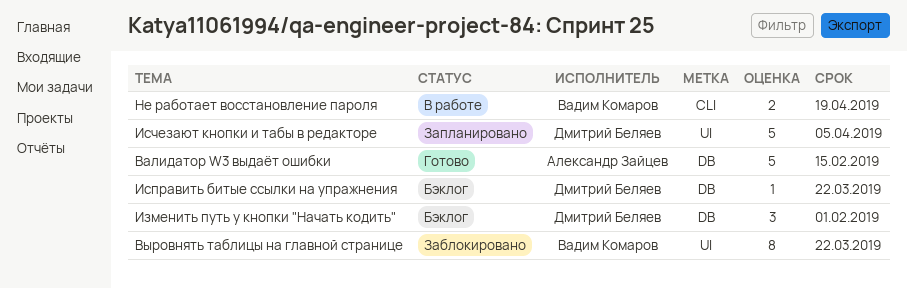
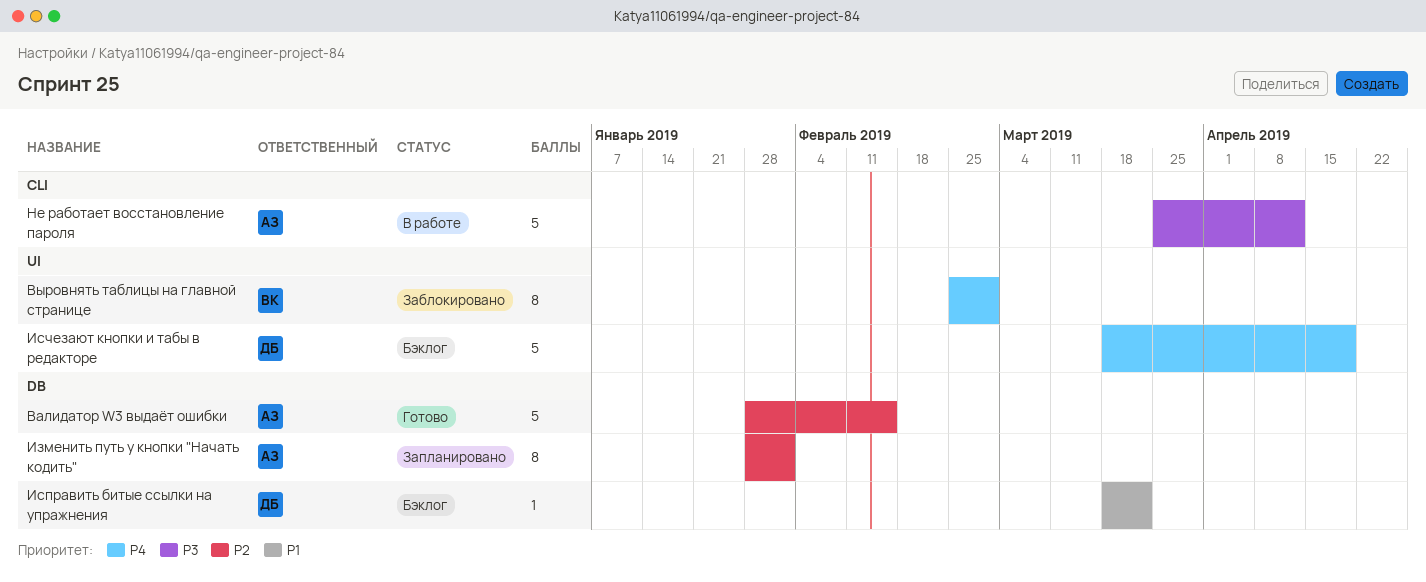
Выровнять таблицы на главной странице, due: Mar 22 -> Mar 1
Изменить путь у кнопки "Начать кодить", status: Бэклог -> Запланировано
Изменить путь у кнопки "Начать кодить", owner: Дмитрий Беляев -> Александр Зайцев
Изменить путь у кнопки "Начать кодить", estimate: 3 -> 8
Исчезают кнопки и табы в редакторе, status: Запланировано -> Бэклог
Исчезают кнопки и табы в редакторе, due: Apr 5 -> Apr 19
Не работает восстановление пароля, owner: Вадим Комаров -> Александр Зайцев
Не работает восстановление пароля, estimate: 2 -> 5
Не работает восстановление пароля, due: Apr 19 -> Apr 12

